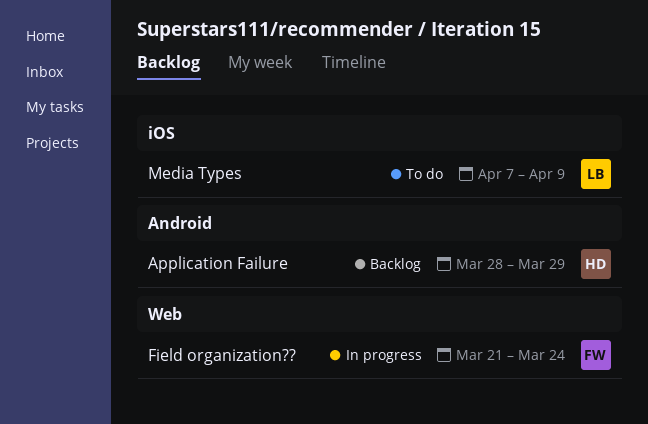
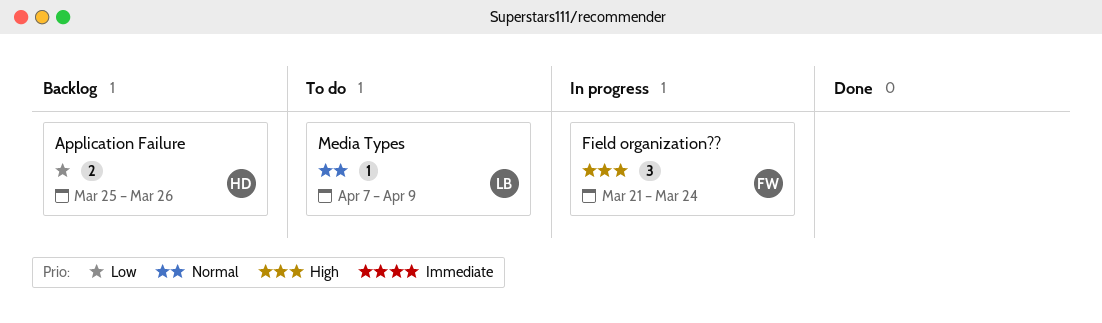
Application Failure, start: Mar 28 -> Mar 25
Application Failure, due: Mar 29 -> Mar 26

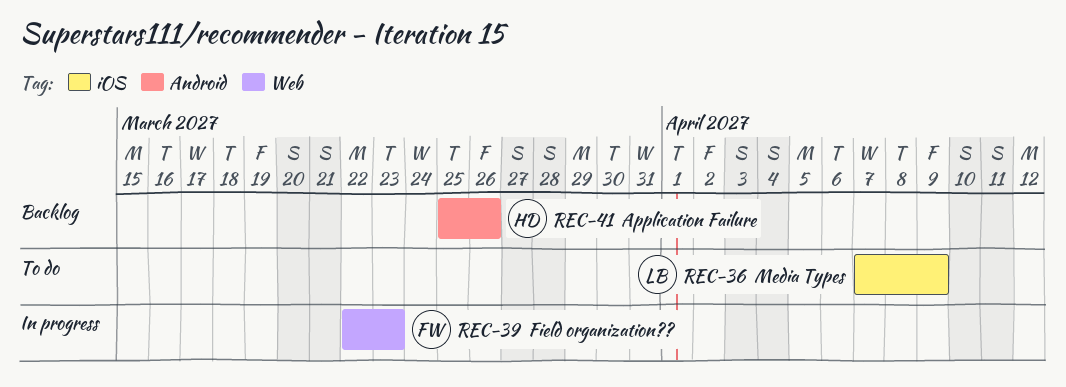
Field organization??, start: Mar 21 -> Mar 22
Field organization??, due: Mar 24 -> Mar 23

